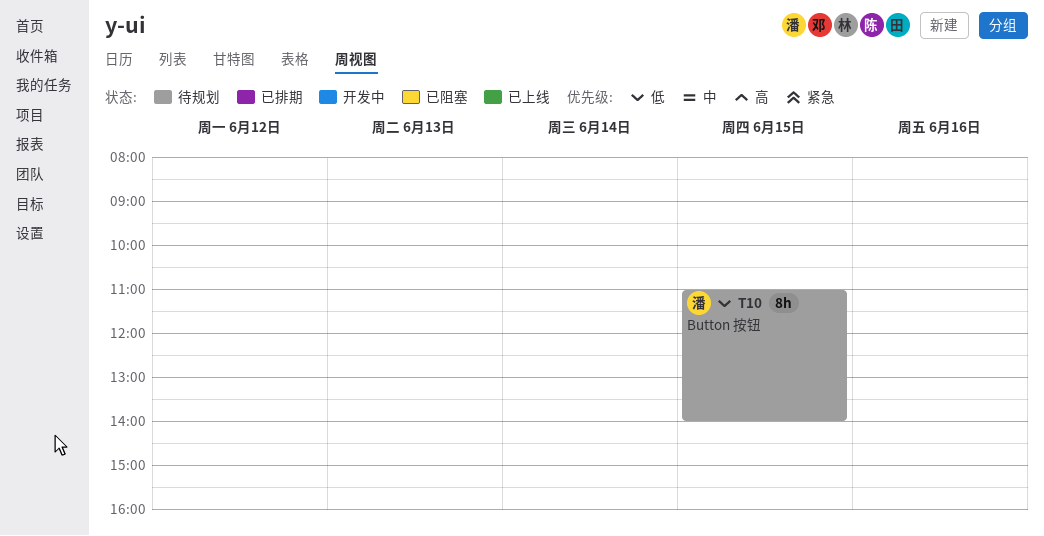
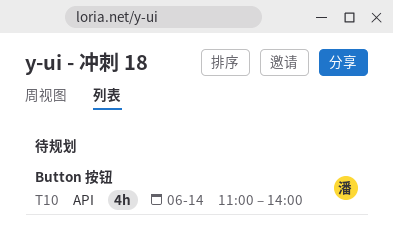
T10, estimate: 8h -> 4h
T10, day: Jun 15 -> Jun 14

